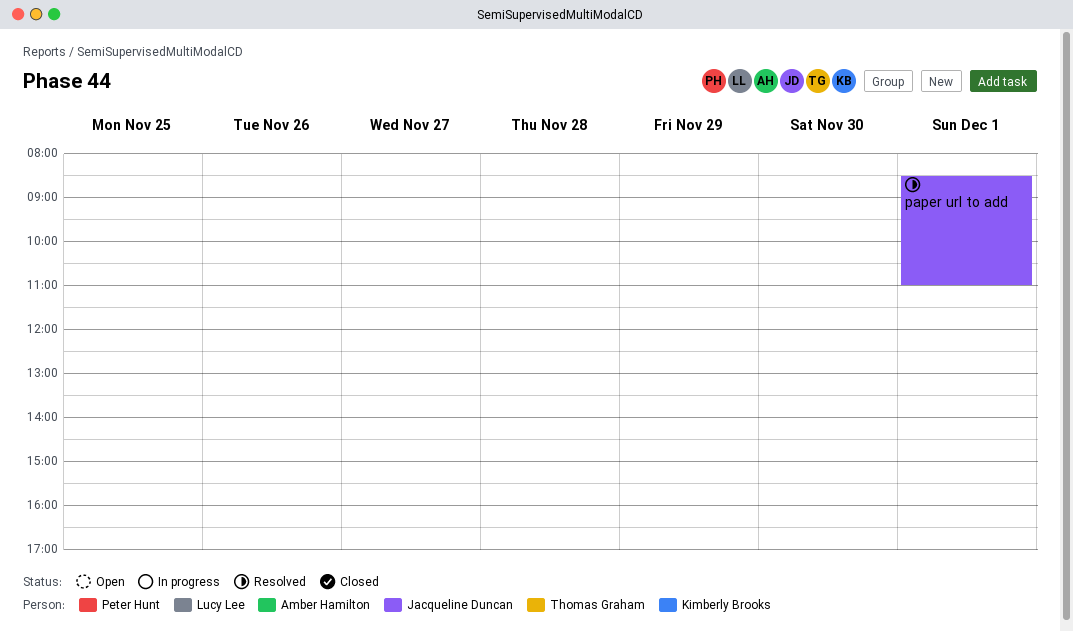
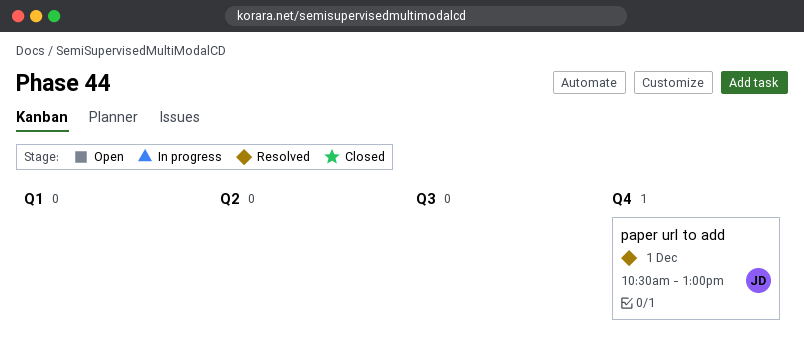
paper url to add, begins: 08:30 -> 10:30
paper url to add, ends: 11:00 -> 13:00

